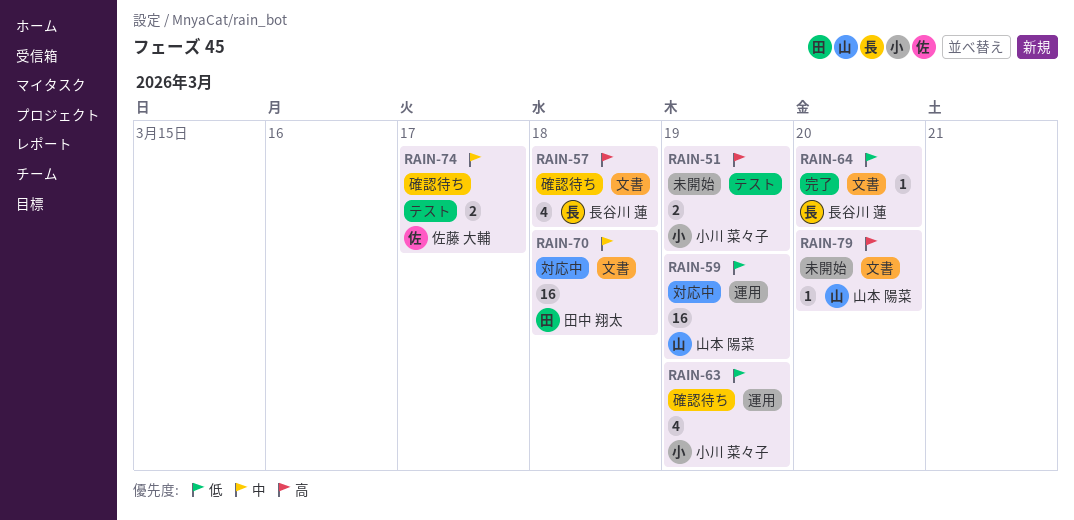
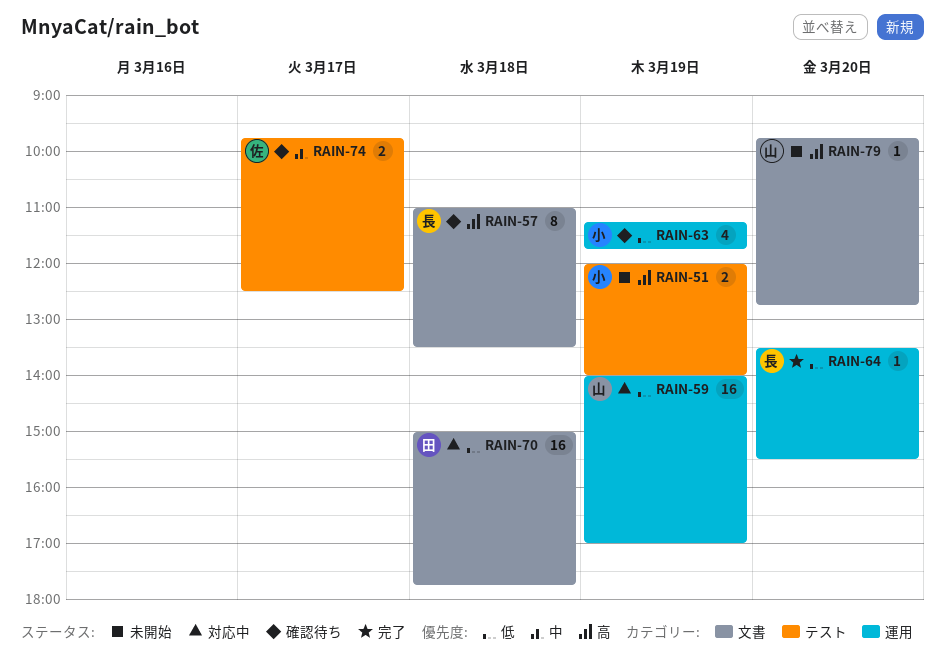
RAIN-57, estimate: 4 -> 8
RAIN-64, label: 文書 -> 運用
RAIN-70, priority: 中 -> 低

